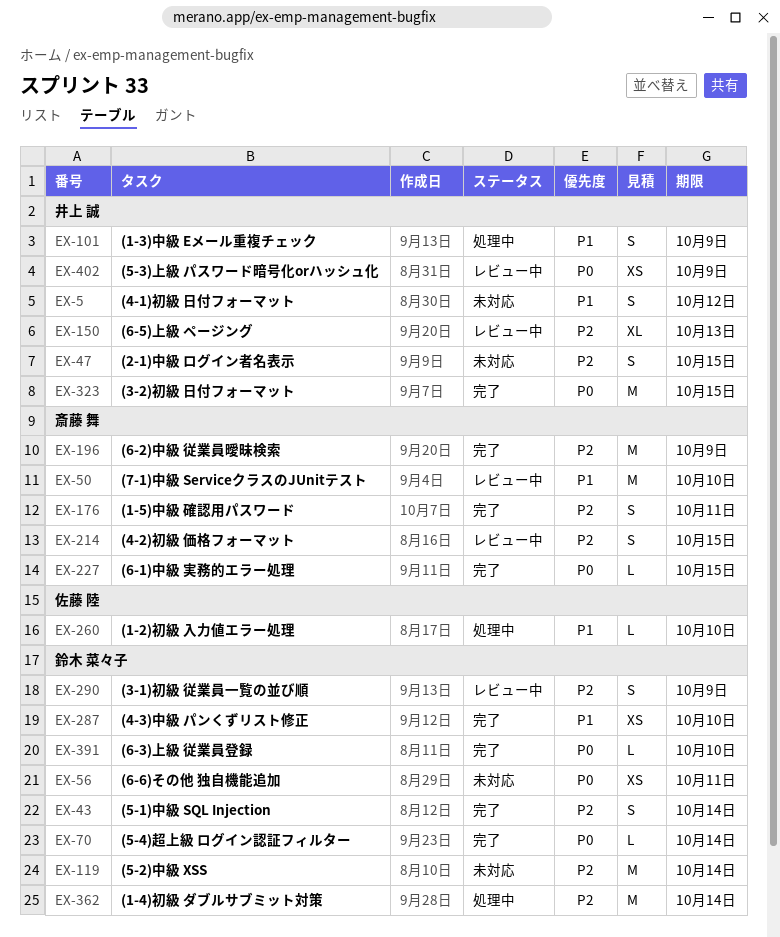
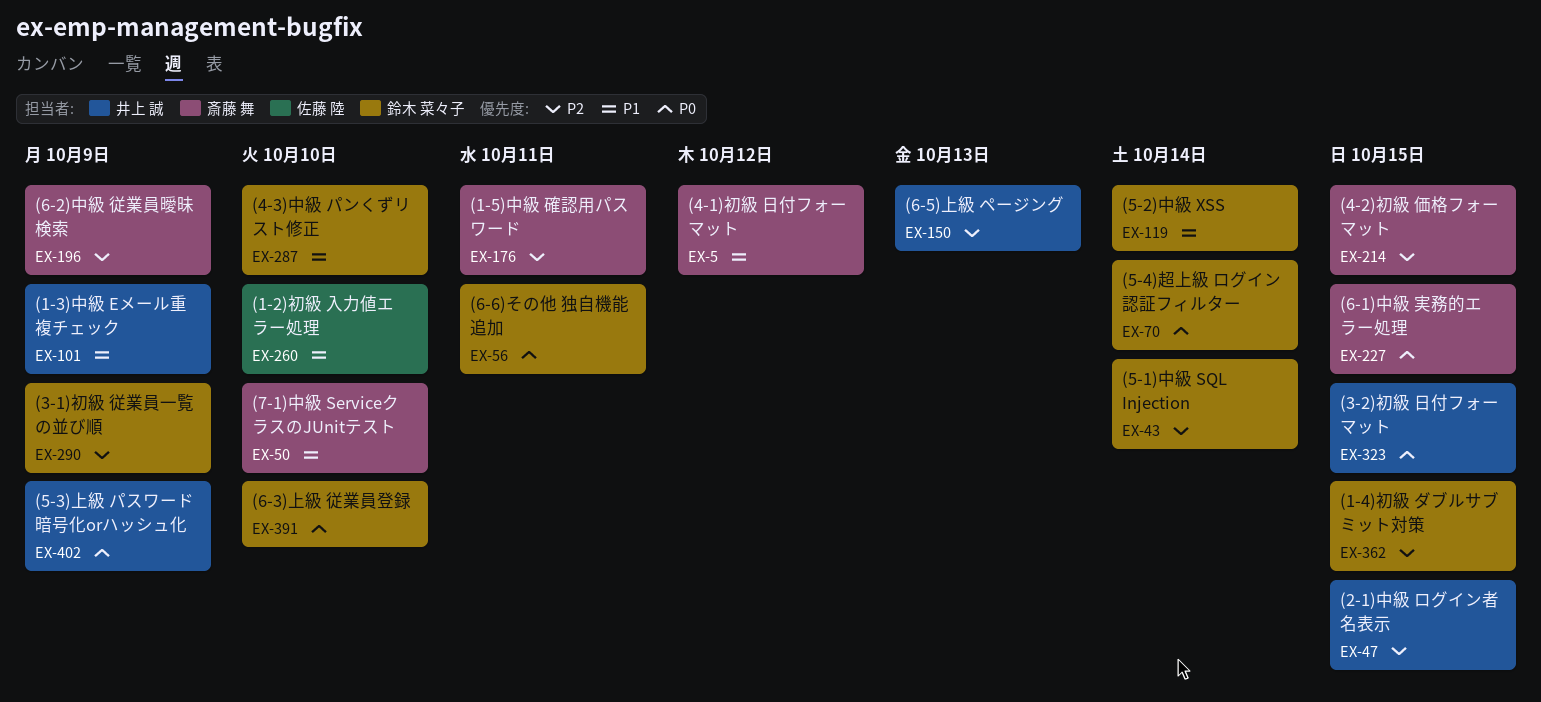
EX-5, owner: 井上 誠 -> 斎藤 舞
EX-119, priority: P2 -> P1
EX-362, due: Oct 14 -> Oct 15

